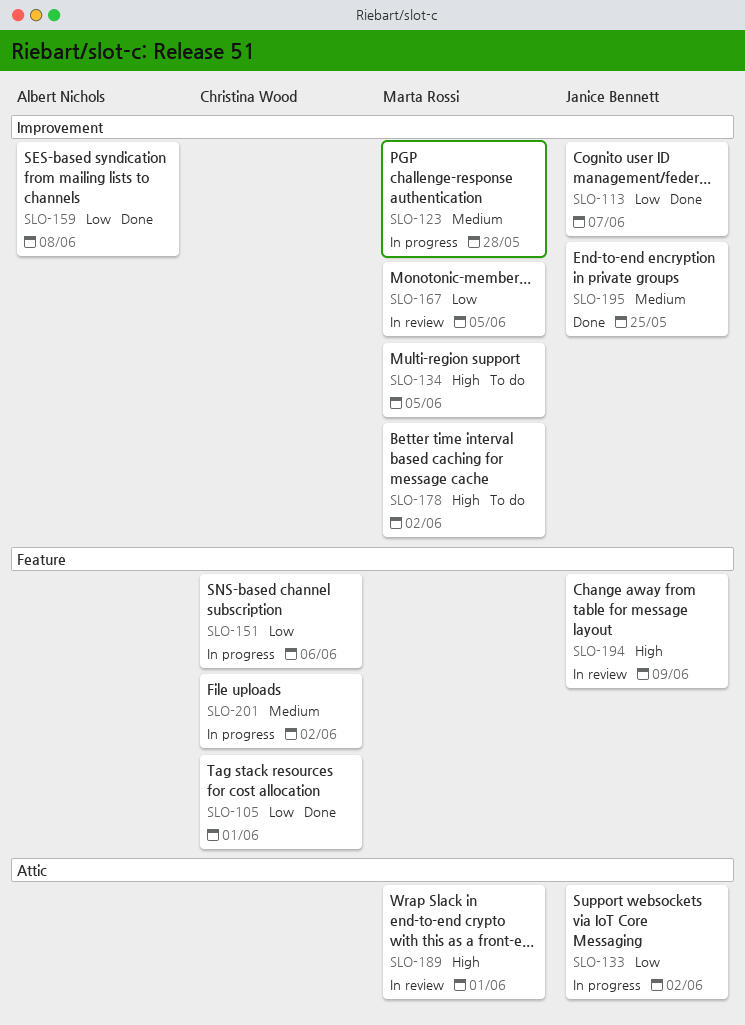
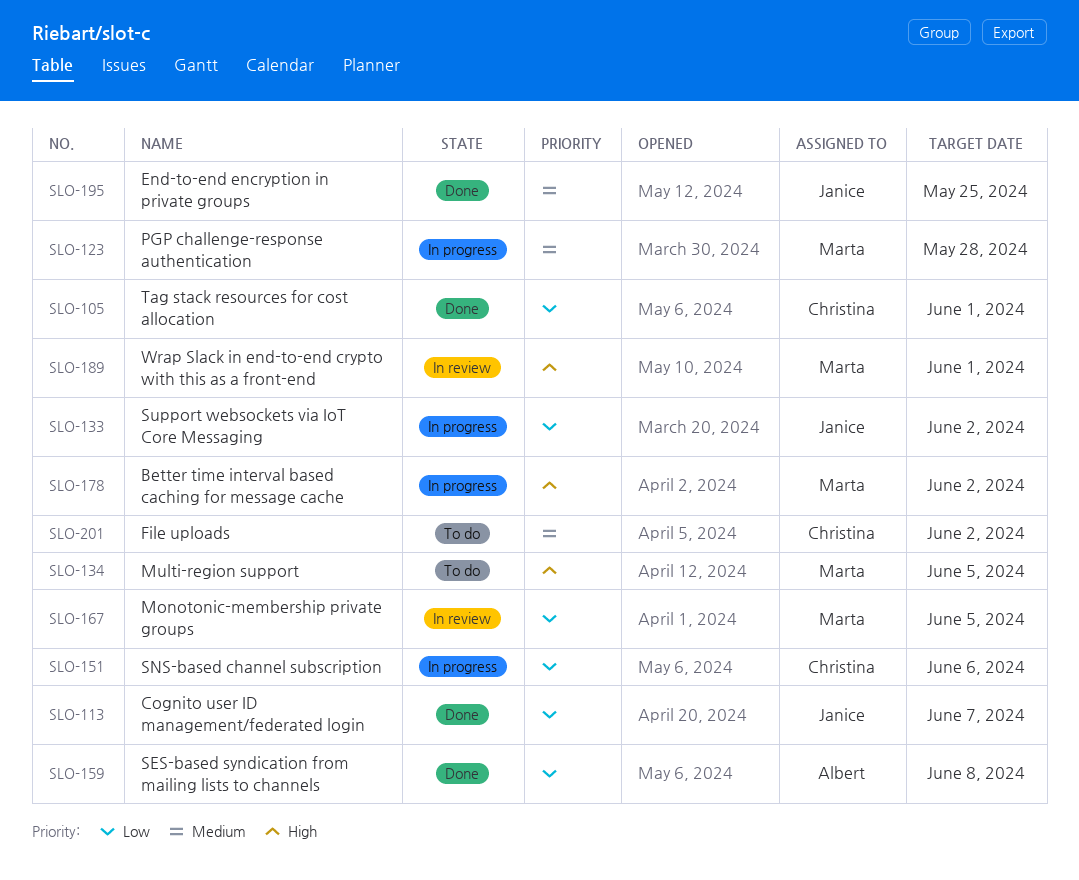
SLO-178, status: To do -> In progress
SLO-194: present -> none
SLO-201, status: In progress -> To do

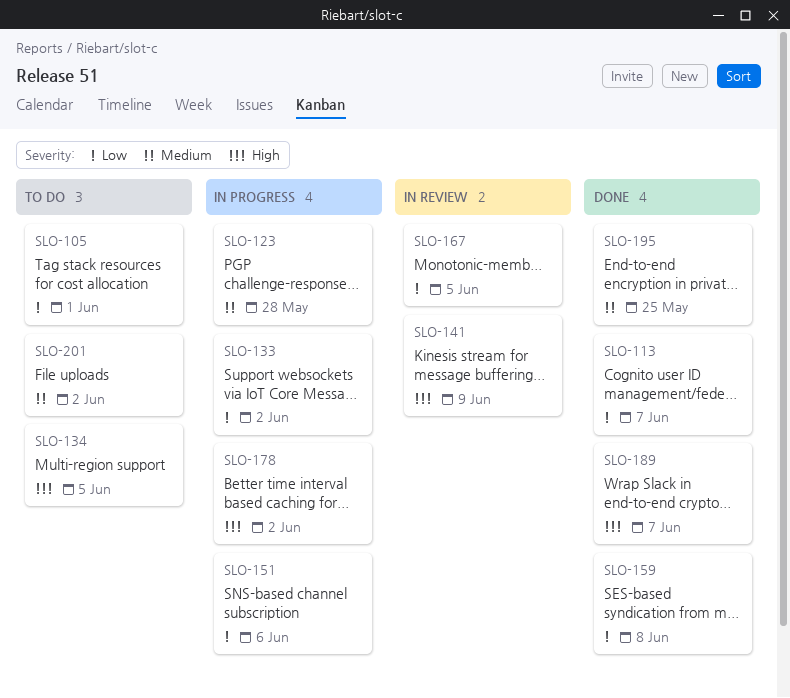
SLO-105, status: Done -> To do
SLO-141: none -> present
SLO-189, status: In review -> Done
SLO-189, due: Jun 1 -> Jun 7

